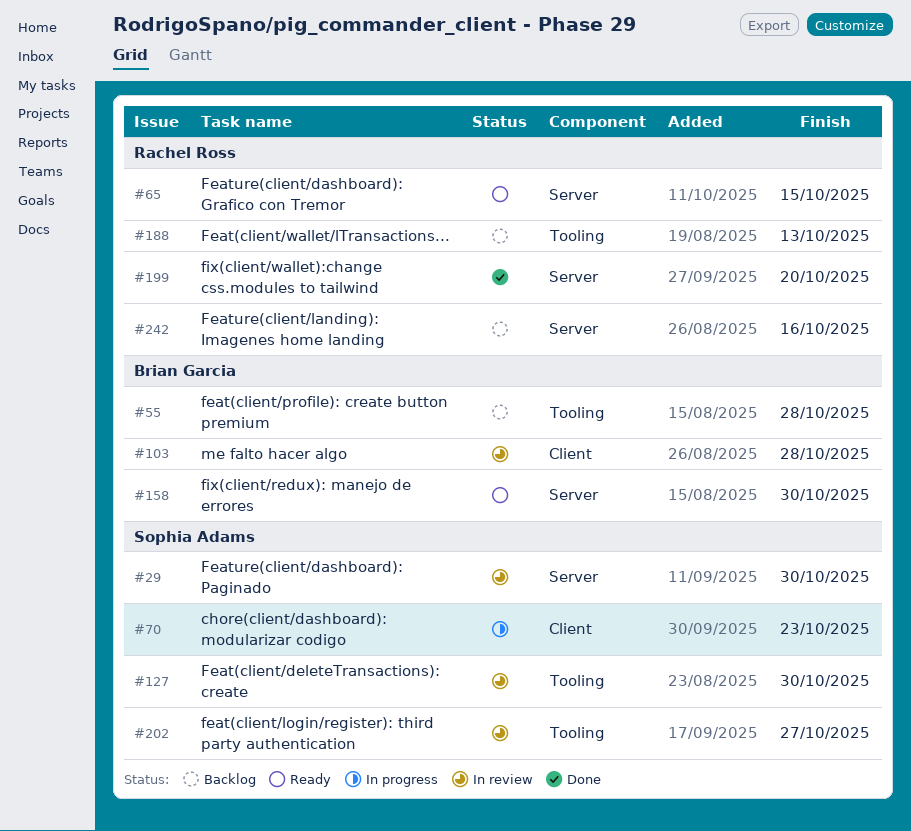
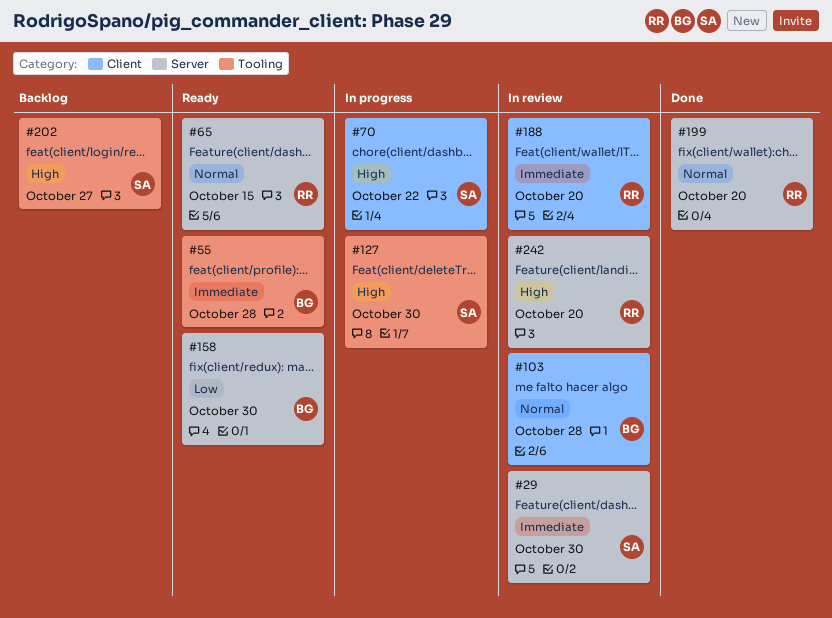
#55, status: Backlog -> Ready
#70, due: Oct 23 -> Oct 22
#127, status: In review -> In progress
#188, status: Backlog -> In review
#188, label: Tooling -> Client
#188, due: Oct 13 -> Oct 20
#202, status: In review -> Backlog
#242, status: Backlog -> In review
#242, due: Oct 16 -> Oct 20

